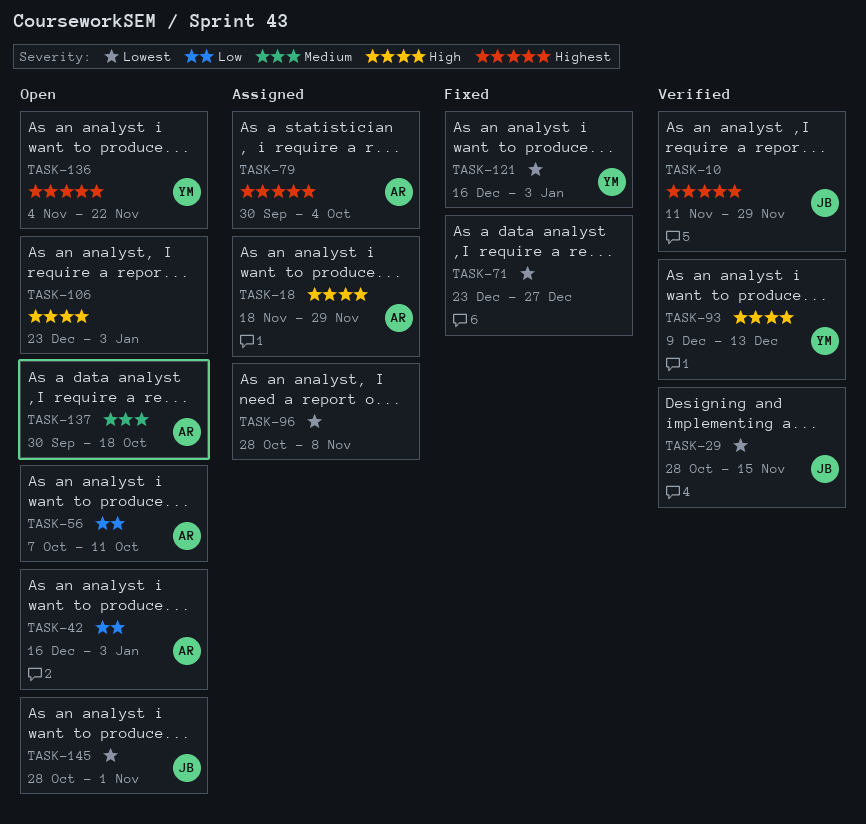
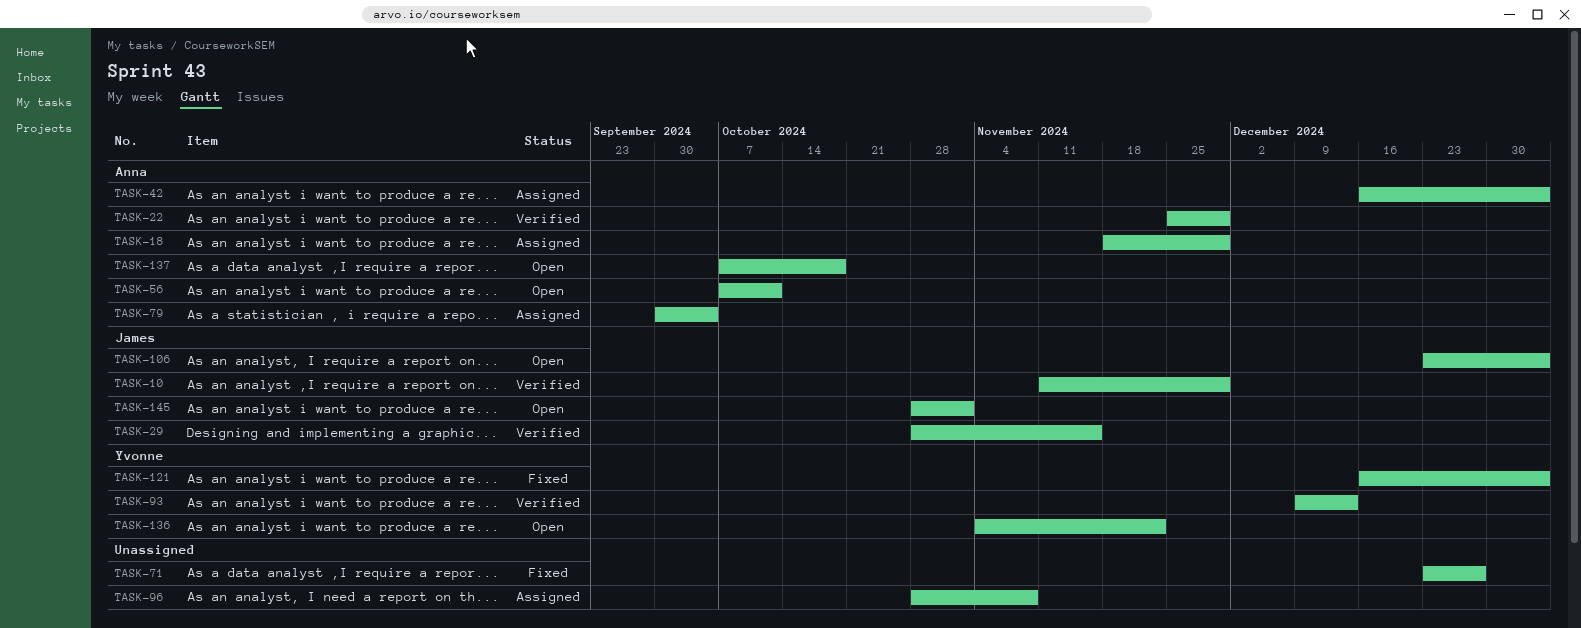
TASK-22: none -> present
TASK-42, status: Open -> Assigned
TASK-106, owner: none -> James
TASK-137, start: Sep 30 -> Oct 7

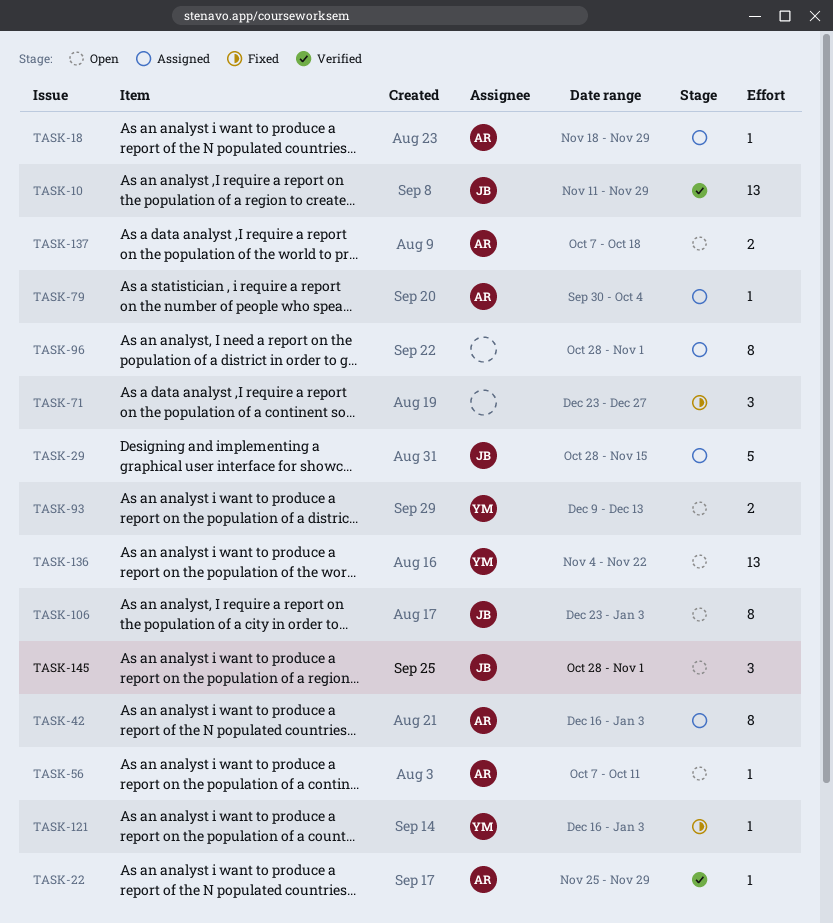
TASK-29, status: Verified -> Assigned
TASK-93, status: Verified -> Open
TASK-96, due: Nov 8 -> Nov 1

